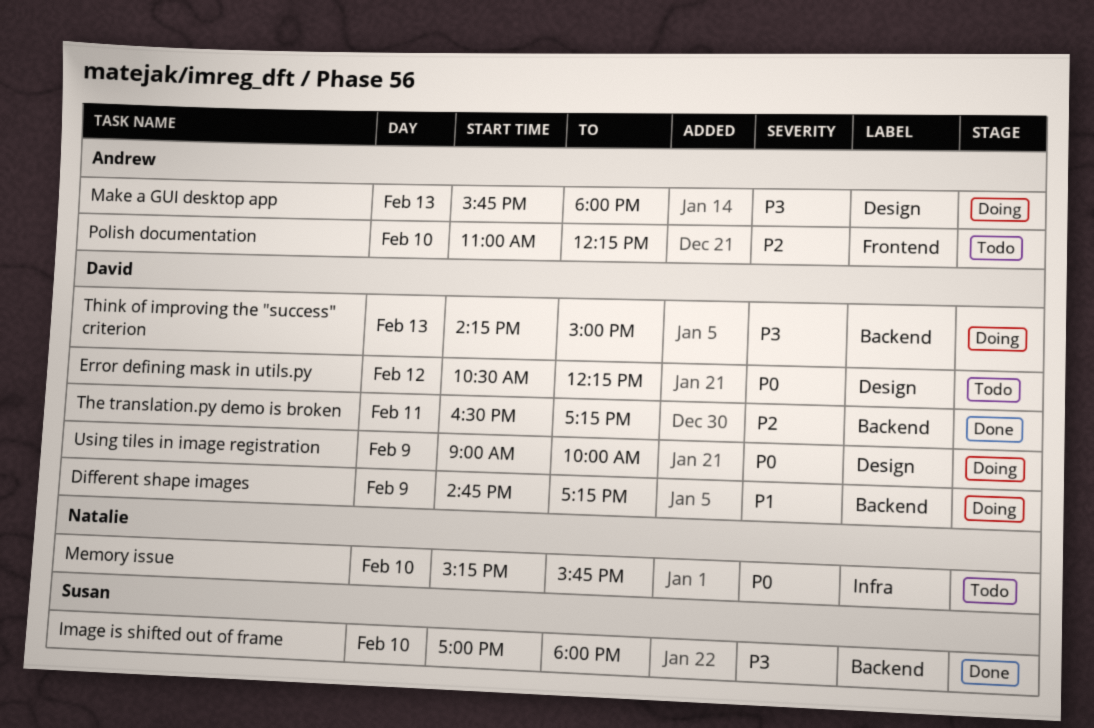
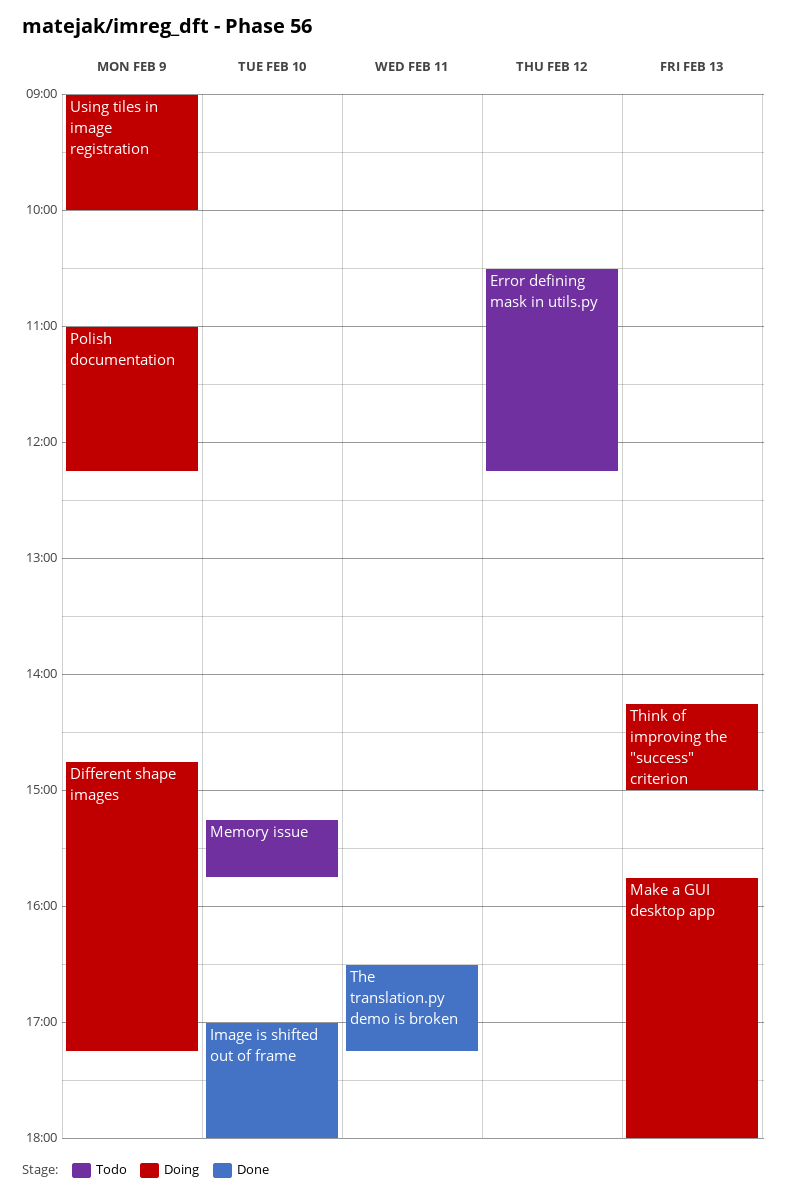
Polish documentation, status: Todo -> Doing
Polish documentation, day: Feb 10 -> Feb 9

